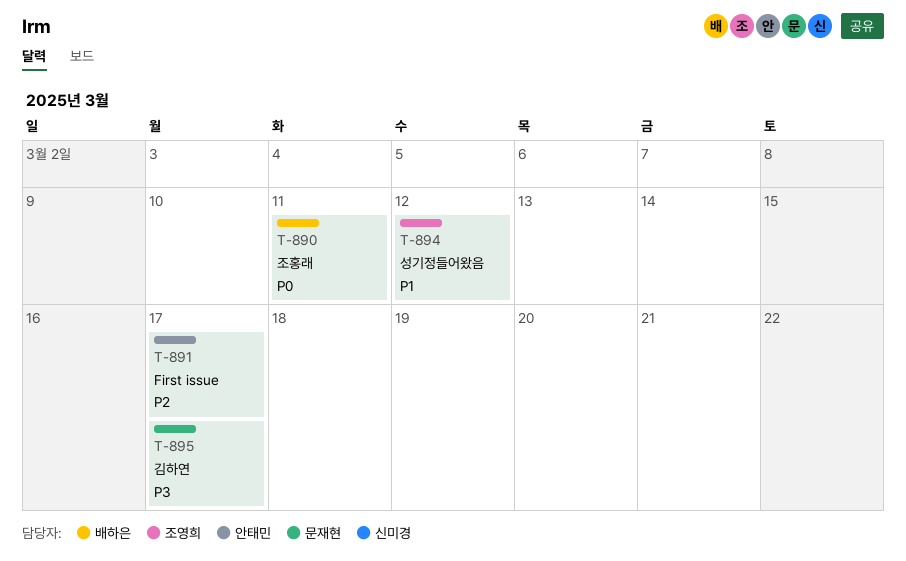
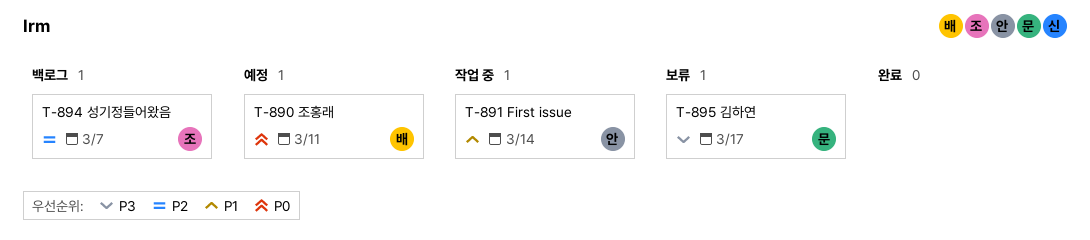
T-891, priority: P2 -> P1
T-891, due: Mar 17 -> Mar 14
T-894, priority: P1 -> P2
T-894, due: Mar 12 -> Mar 7

